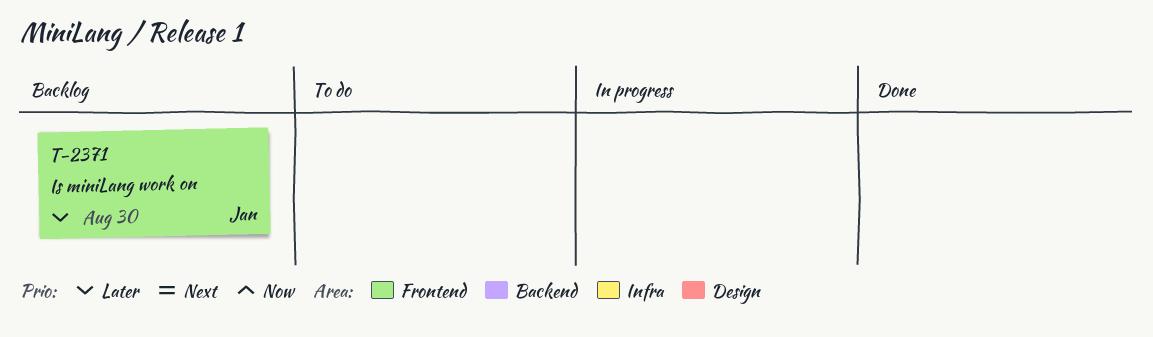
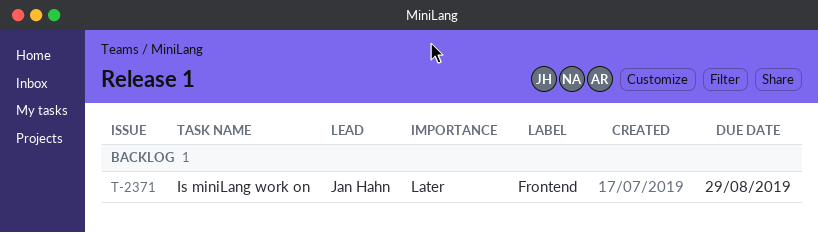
T-2371, due: Aug 30 -> Aug 29

